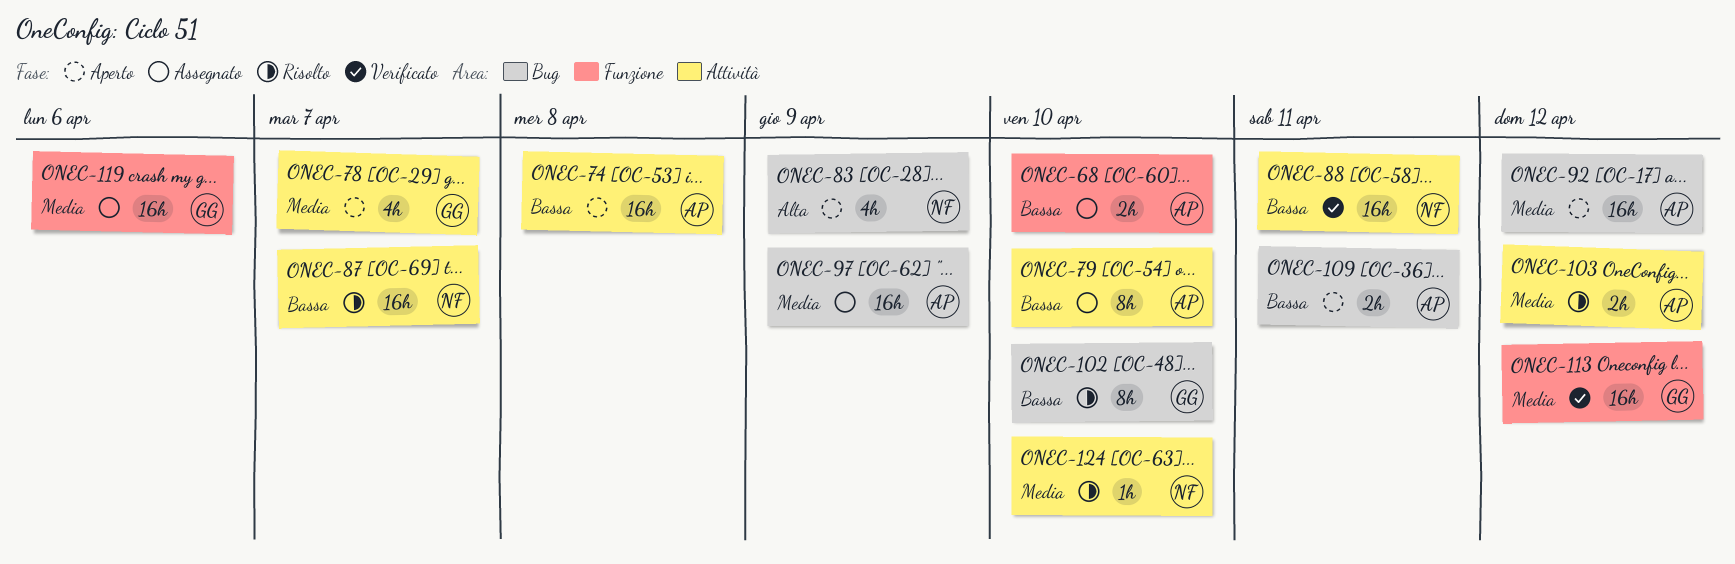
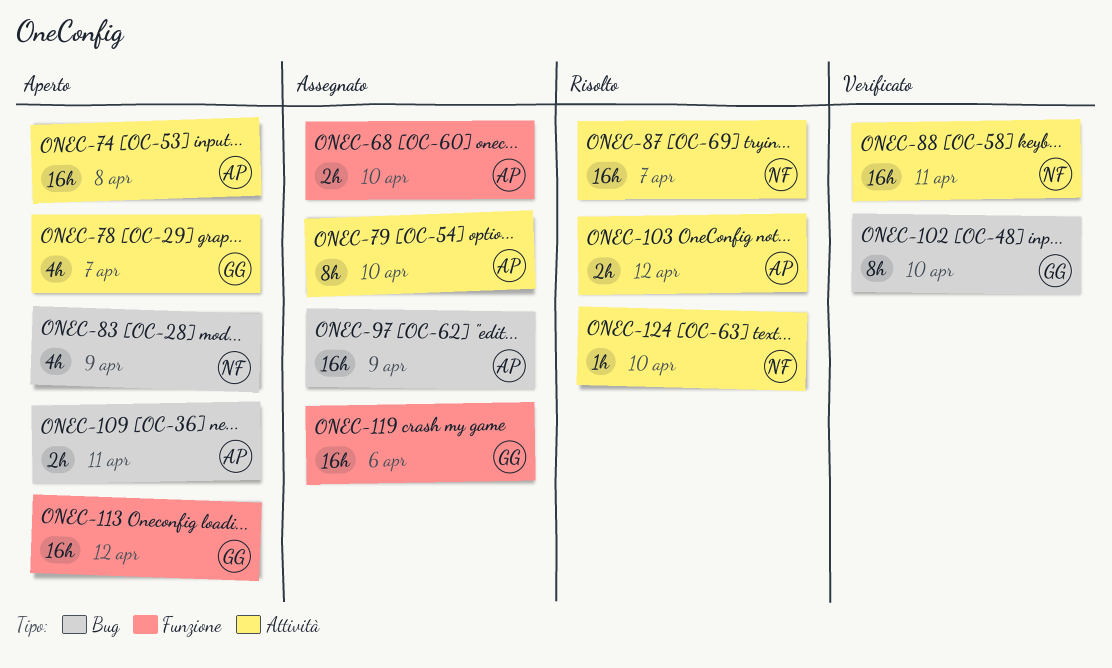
ONEC-92: present -> none
ONEC-102, status: Risolto -> Verificato
ONEC-113, status: Verificato -> Aperto

